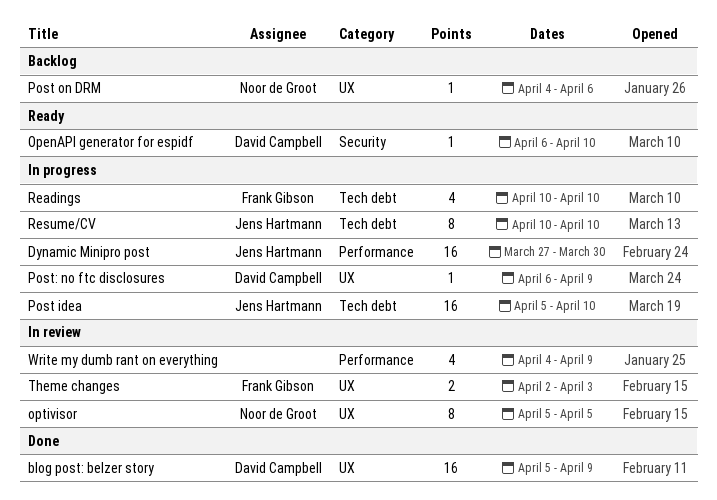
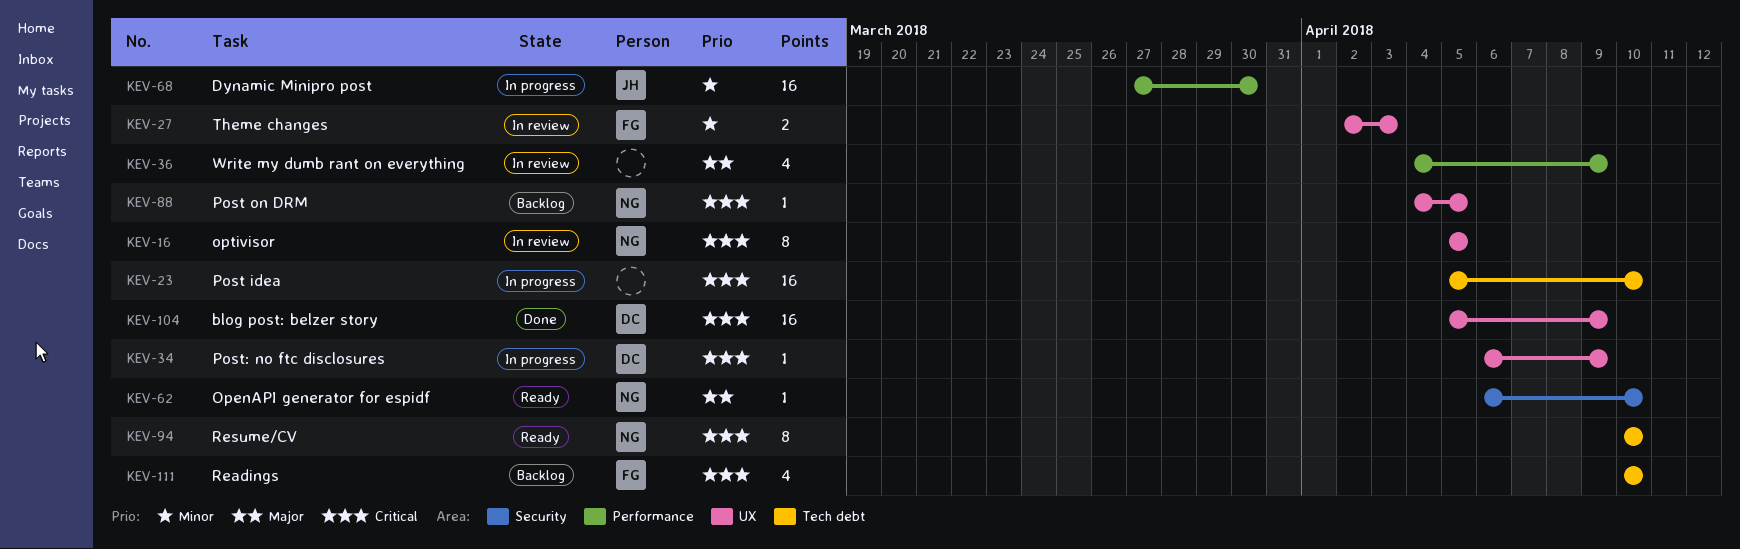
OpenAPI generator for espidf, owner: David Campbell -> Noor de Groot
Post idea, owner: Jens Hartmann -> none
Post on DRM, due: Apr 6 -> Apr 5
Readings, status: In progress -> Backlog
Resume/CV, status: In progress -> Ready
Resume/CV, owner: Jens Hartmann -> Noor de Groot

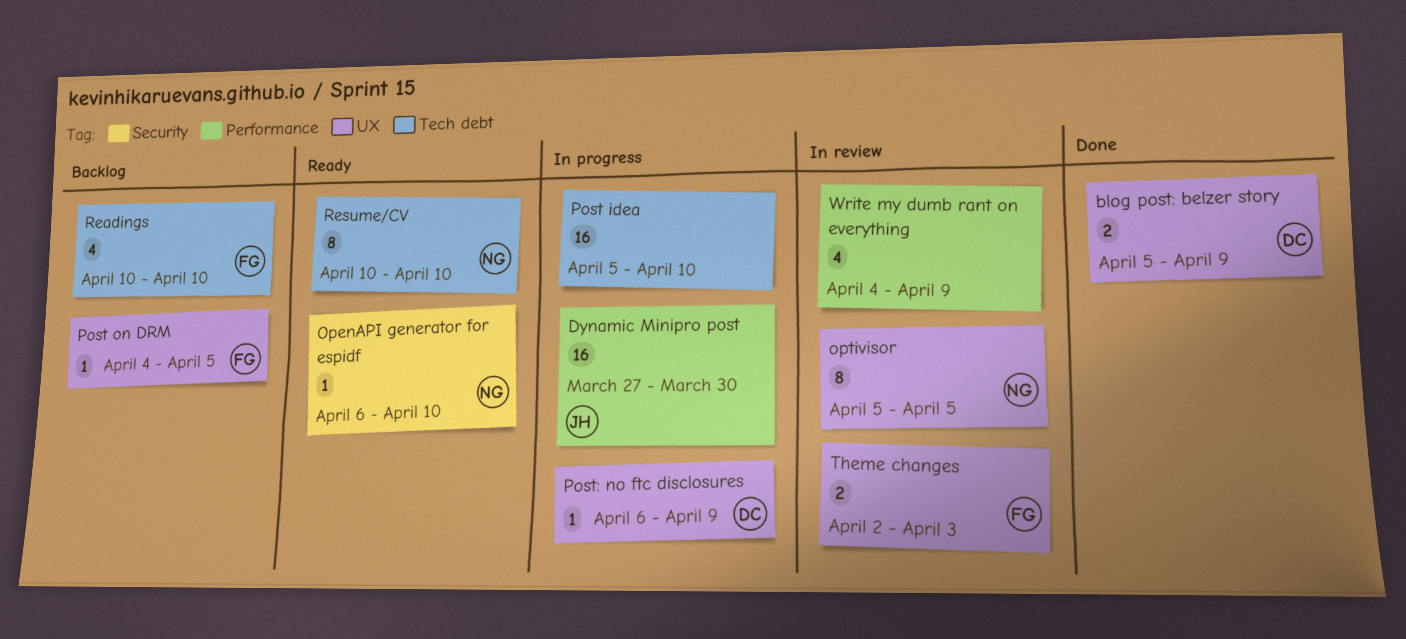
blog post: belzer story, estimate: 16 -> 2
Post on DRM, owner: NG -> FG

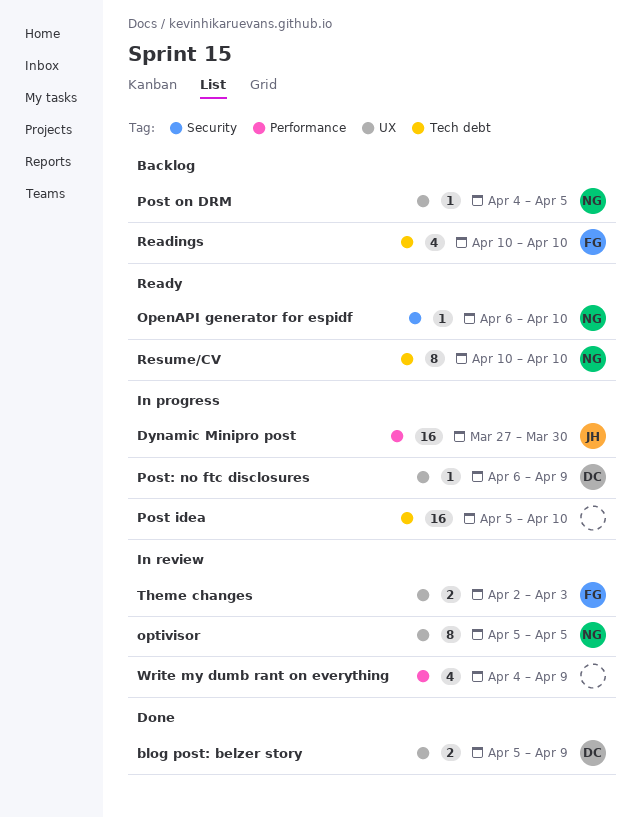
Post on DRM, owner: FG -> NG

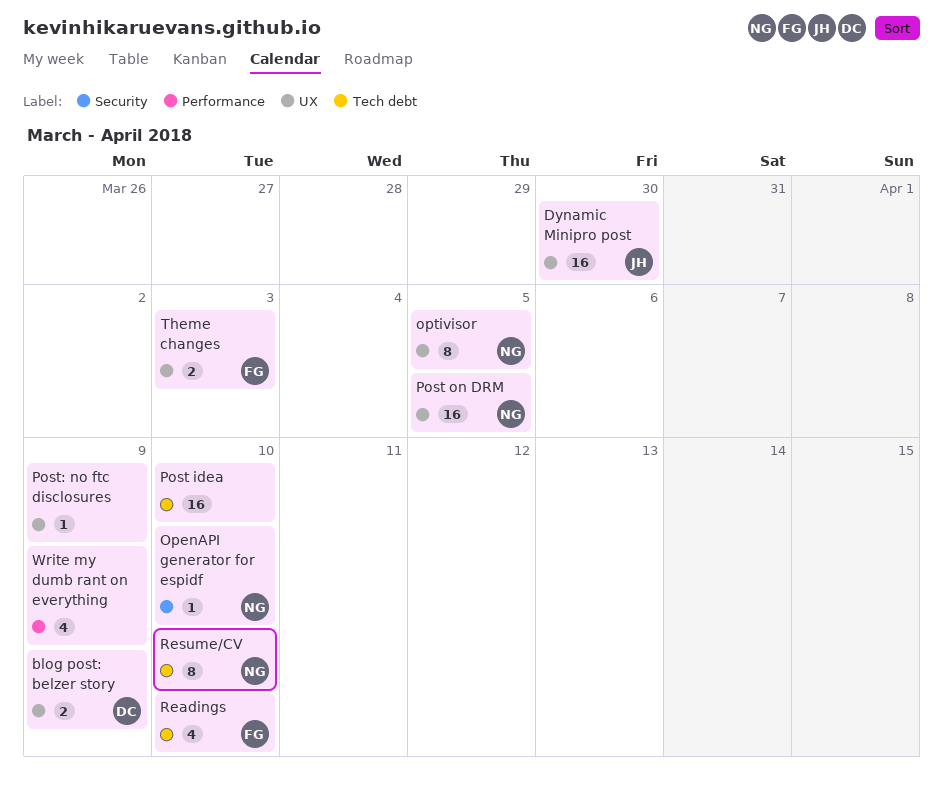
Dynamic Minipro post, label: Performance -> UX
Post on DRM, estimate: 1 -> 16
Post: no ftc disclosures, owner: DC -> none

